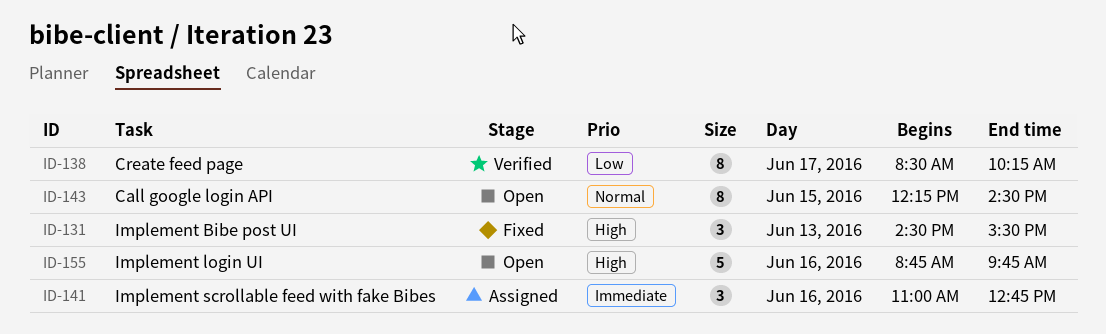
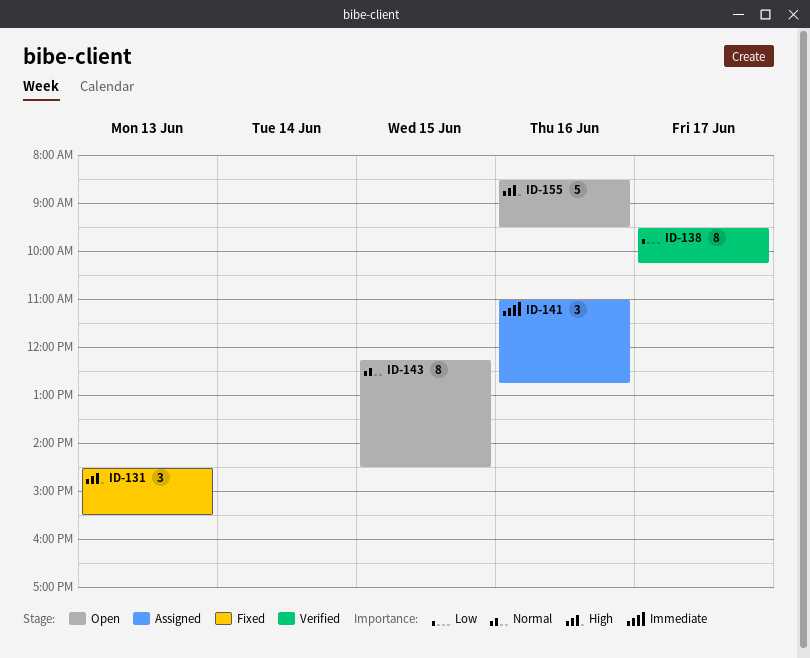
ID-138, begins: 08:30 -> 09:30
ID-155, begins: 08:45 -> 08:30
ID-155, ends: 09:45 -> 09:30

